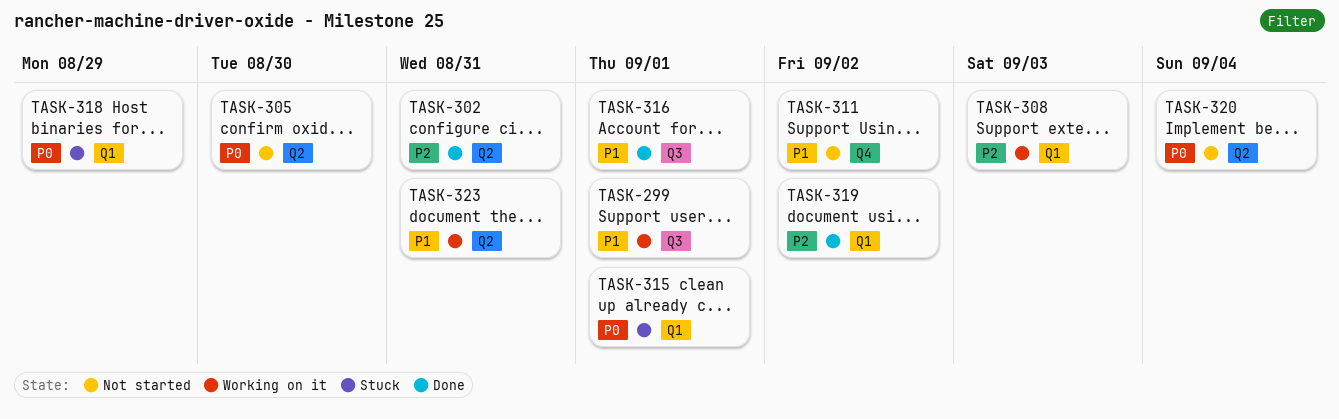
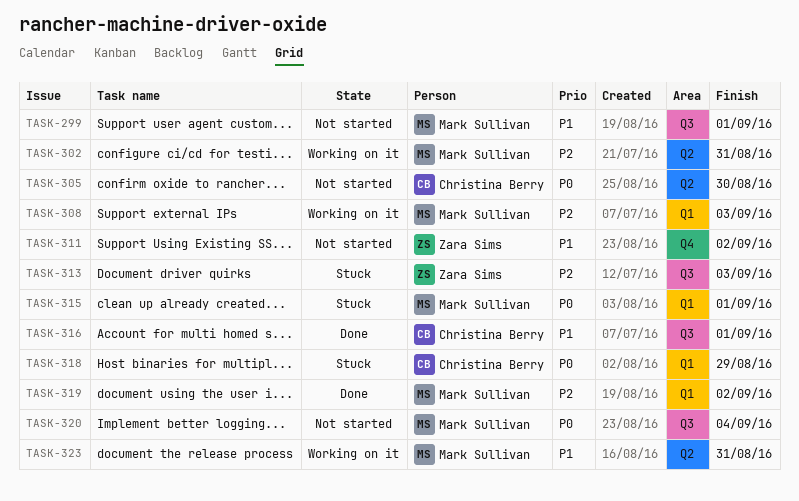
TASK-299, status: Working on it -> Not started
TASK-302, status: Done -> Working on it
TASK-313: none -> present
TASK-320, label: Q2 -> Q3

